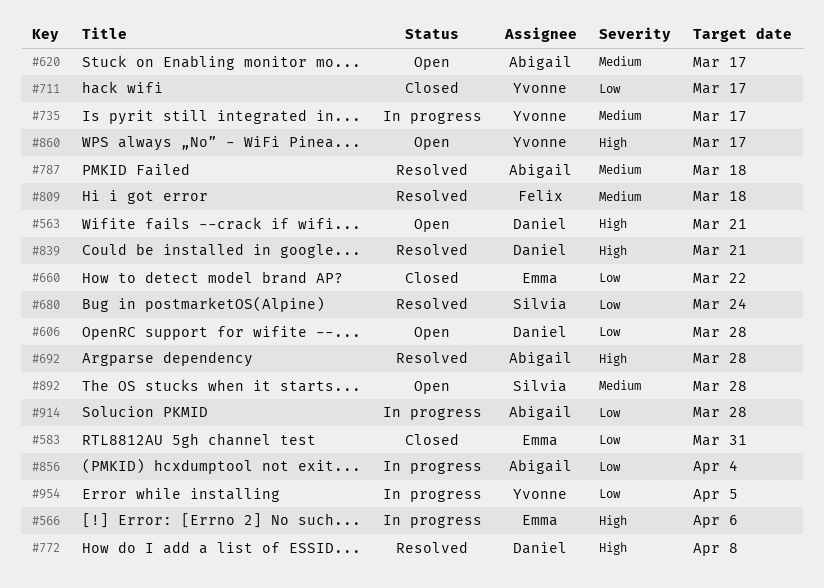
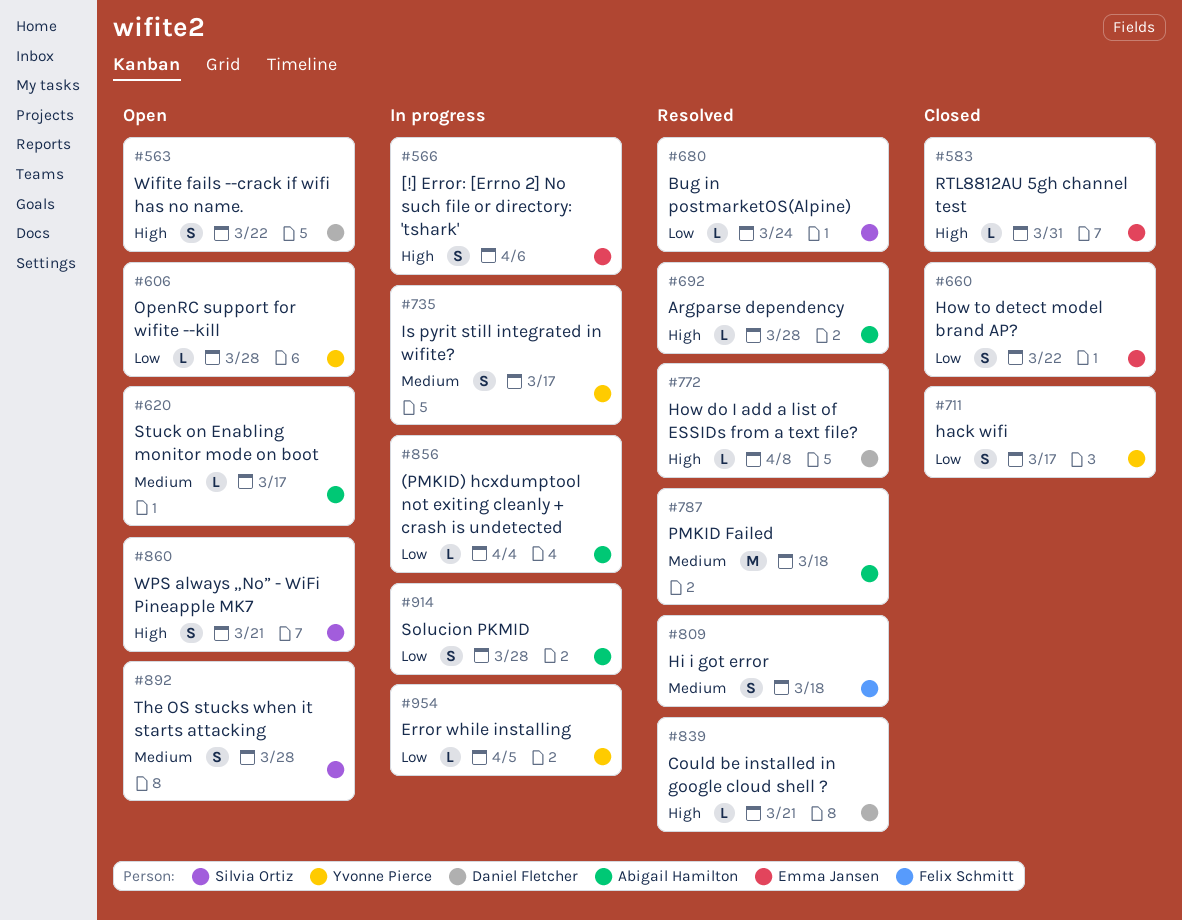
#563, due: Mar 21 -> Mar 22
#583, priority: Low -> High
#606, owner: Daniel Fletcher -> Yvonne Pierce
#860, owner: Yvonne Pierce -> Silvia Ortiz
#860, due: Mar 17 -> Mar 21

